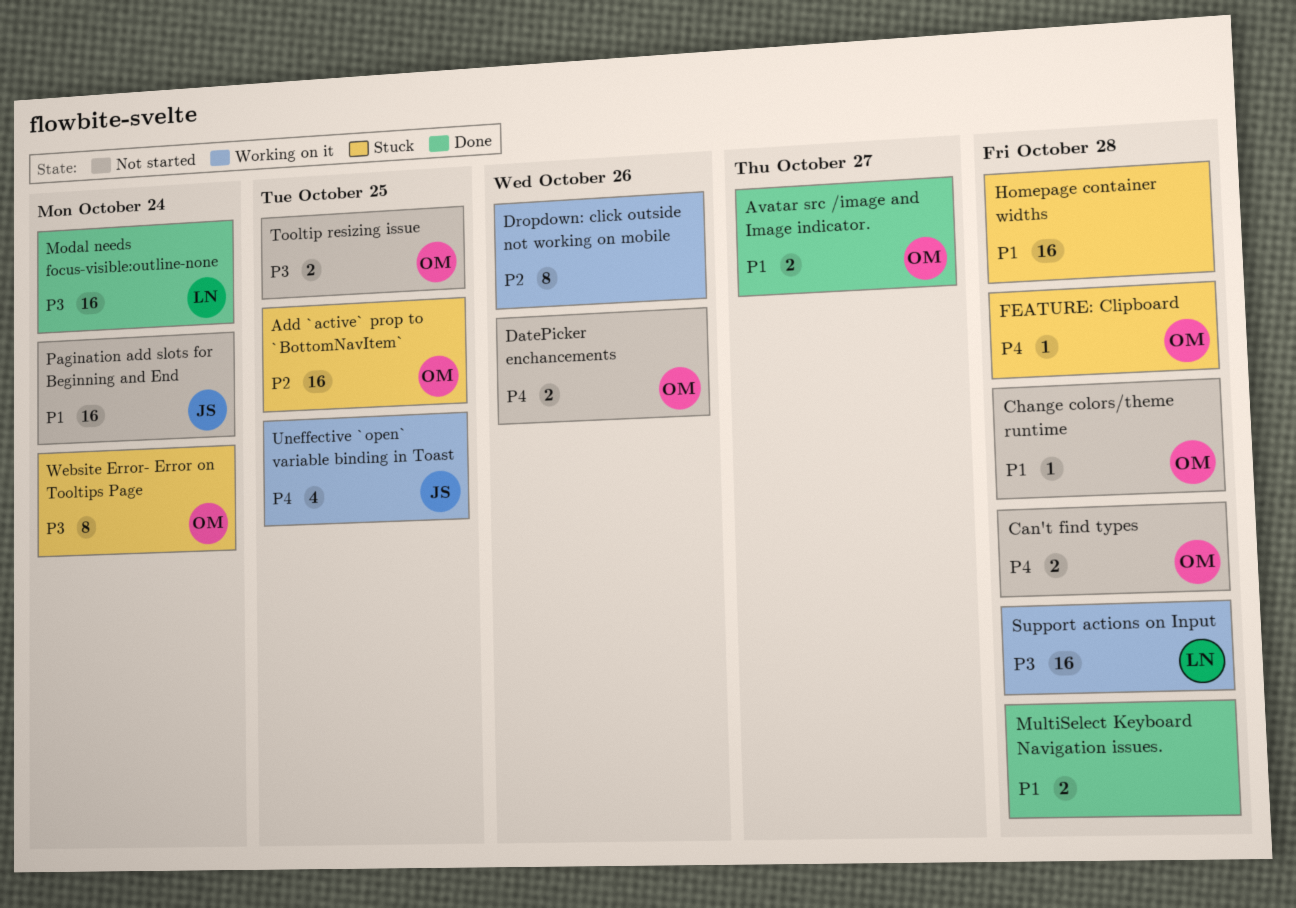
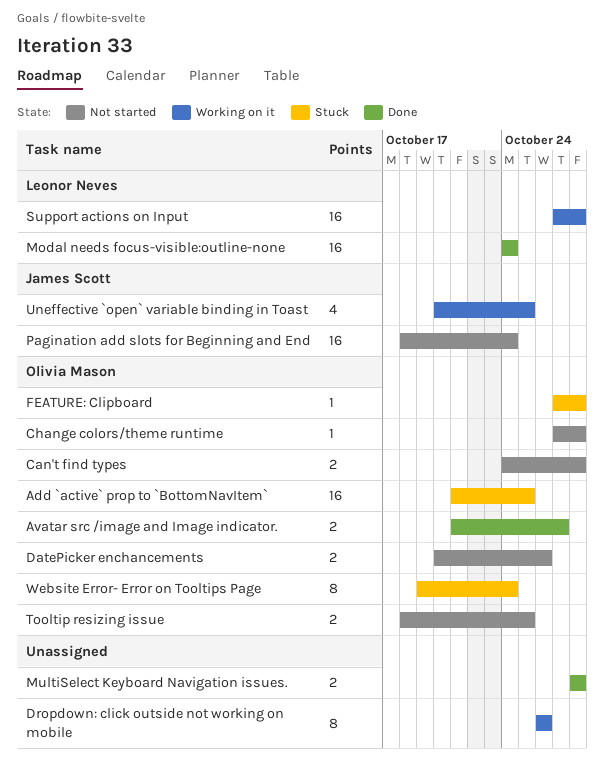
Homepage container widths: present -> none

